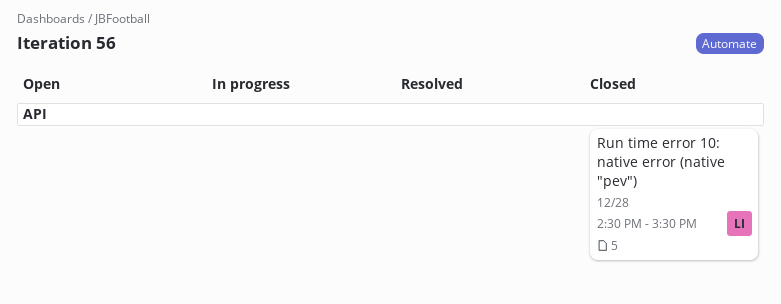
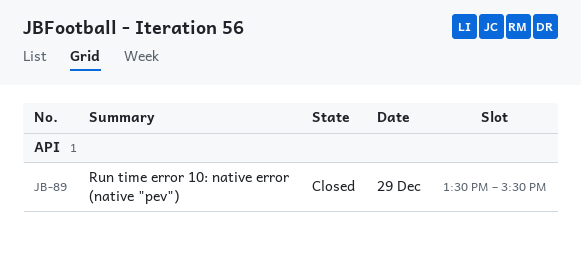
Run time error 10: native error (native "pev"), day: Dec 28 -> Dec 29
Run time error 10: native error (native "pev"), begins: 14:30 -> 13:30

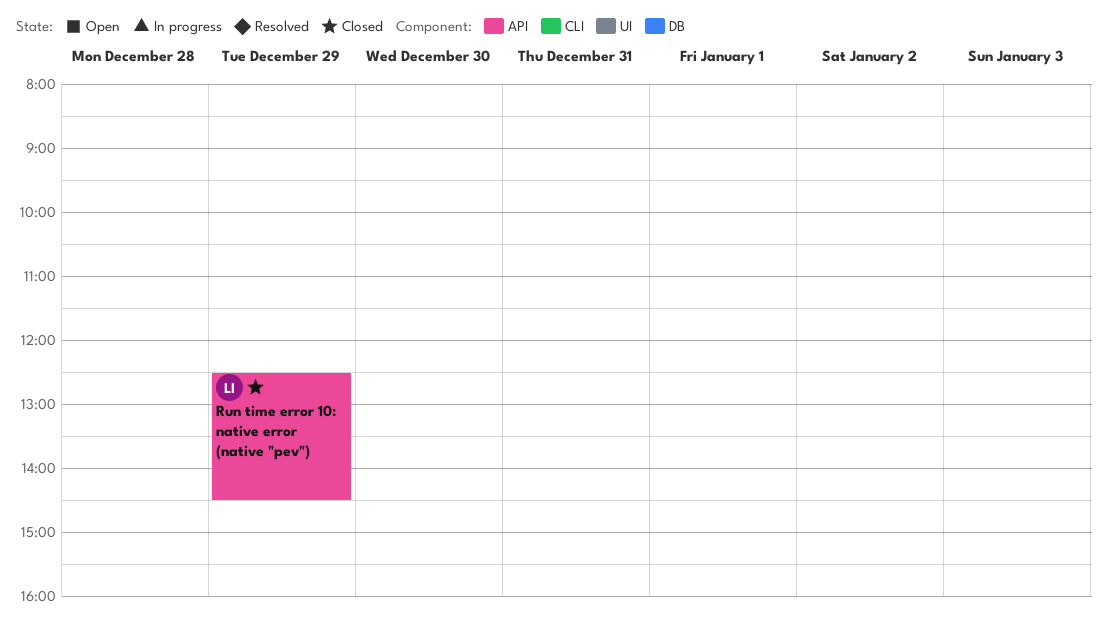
Run time error 10: native error (native "pev"), begins: 13:30 -> 12:30
Run time error 10: native error (native "pev"), ends: 15:30 -> 14:30

